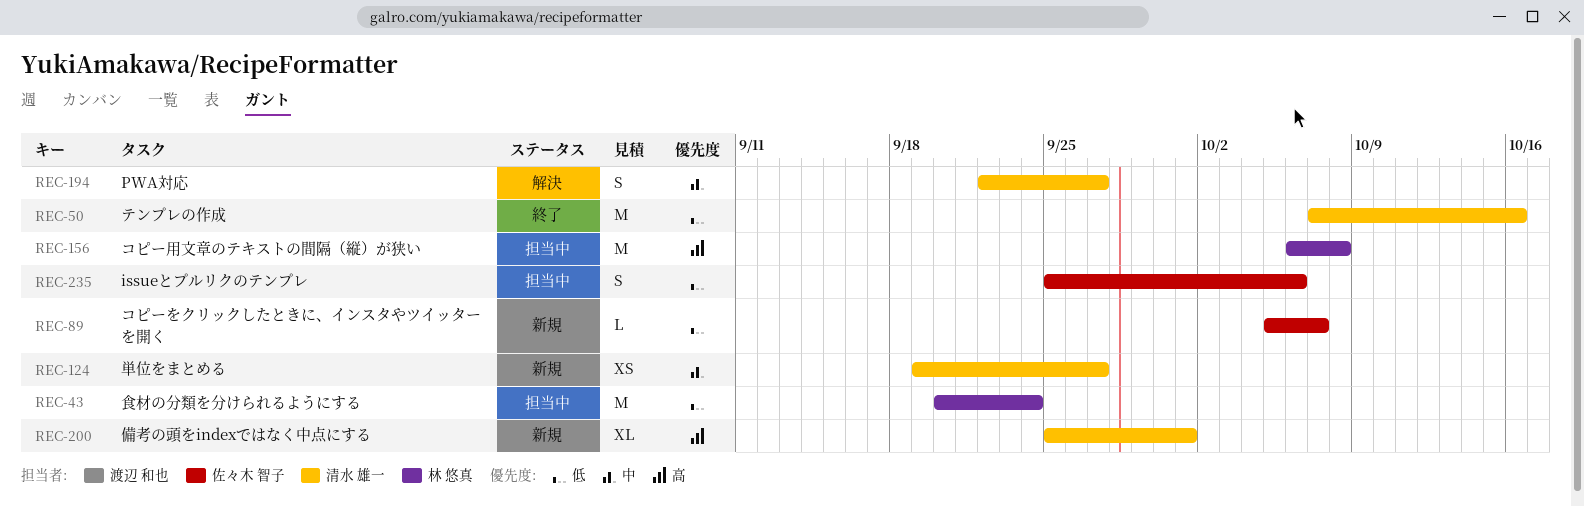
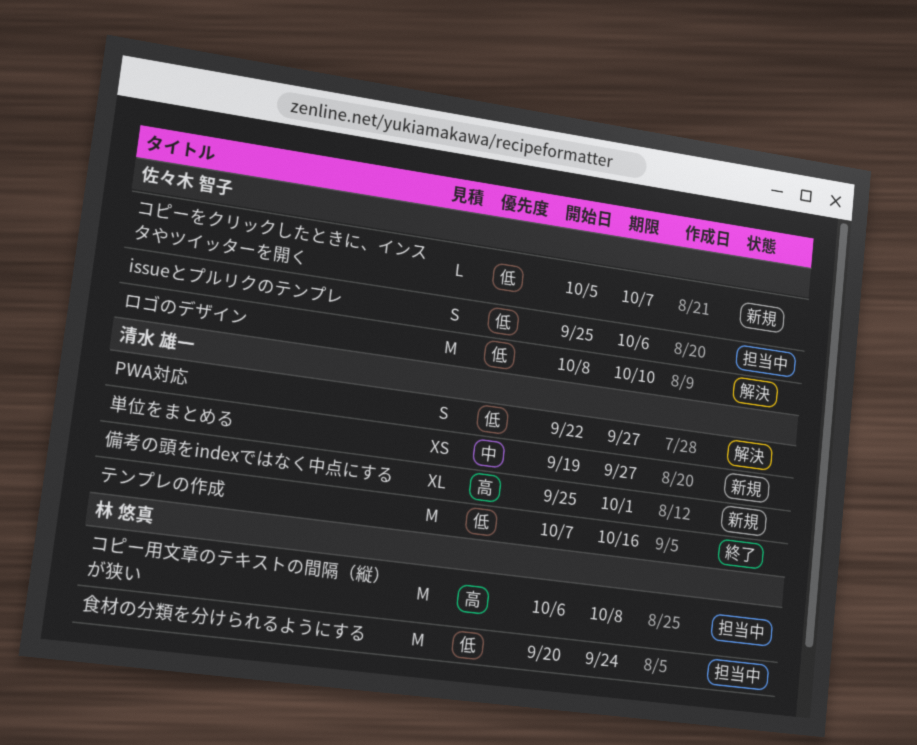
PWA対応, priority: 中 -> 低
ロゴのデザイン: none -> present

